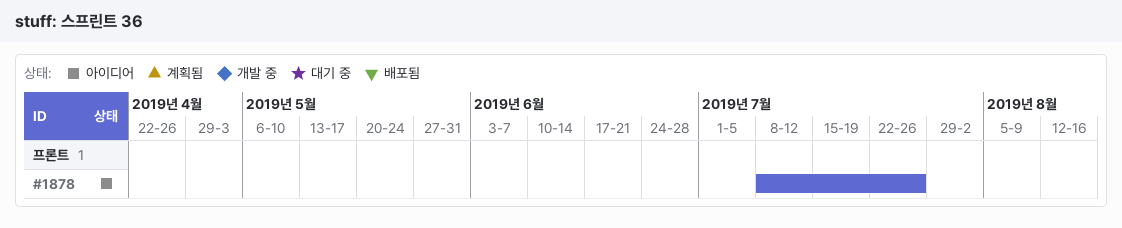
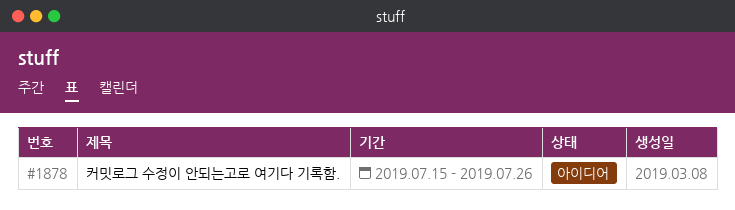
#1878, start: Jul 8 -> Jul 15

